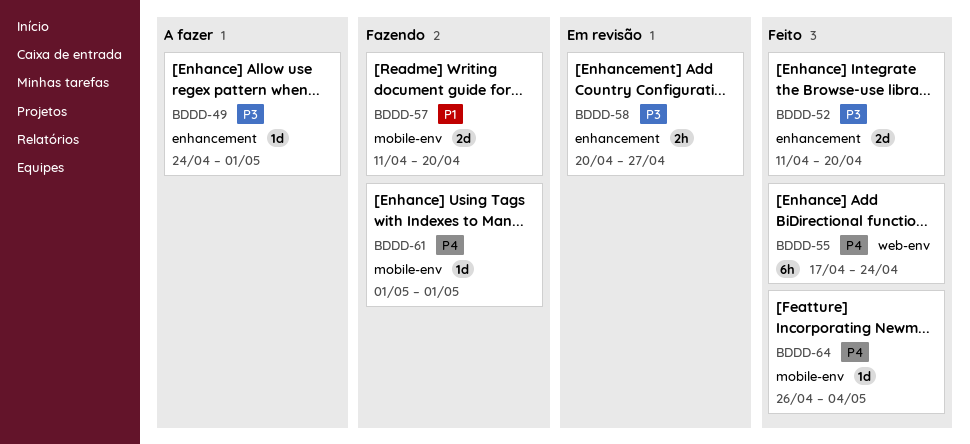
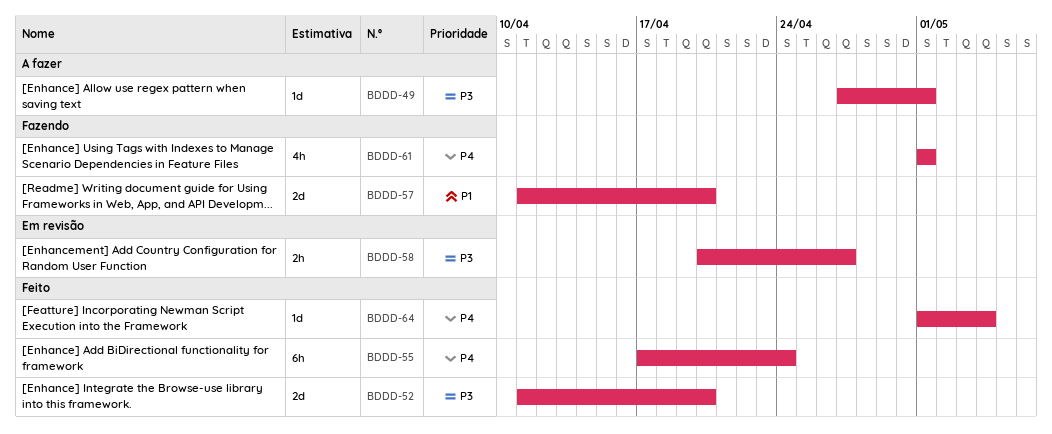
BDDD-49, start: Apr 24 -> Apr 27
BDDD-61, estimate: 1d -> 4h
BDDD-64, start: Apr 26 -> May 1

